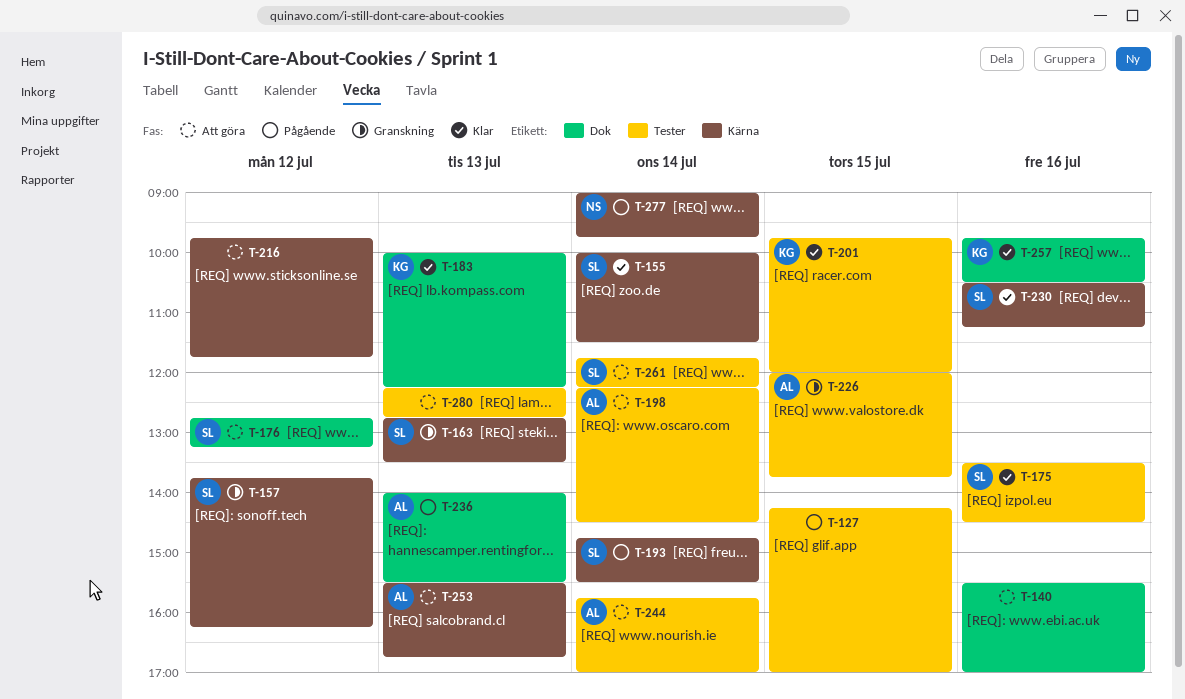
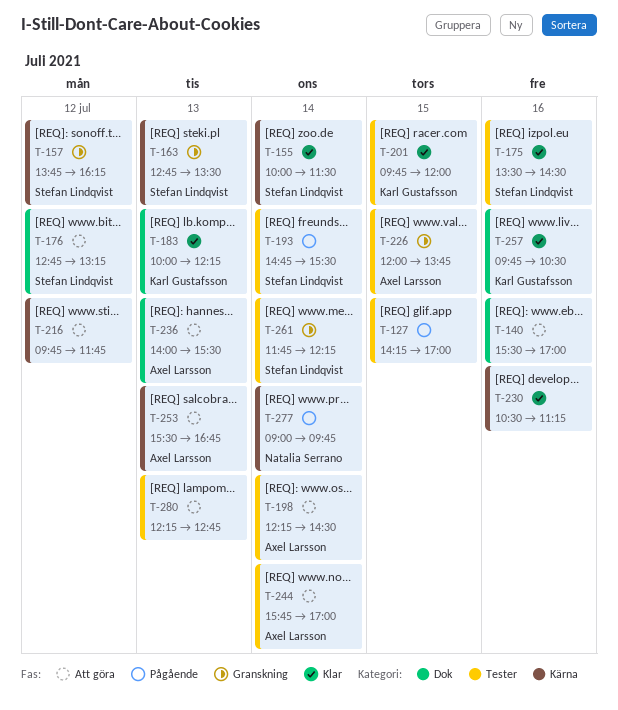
T-193, label: Kärna -> Tester
T-230, owner: Stefan Lindqvist -> none
T-236, status: Pågående -> Att göra
T-261, status: Att göra -> Granskning

